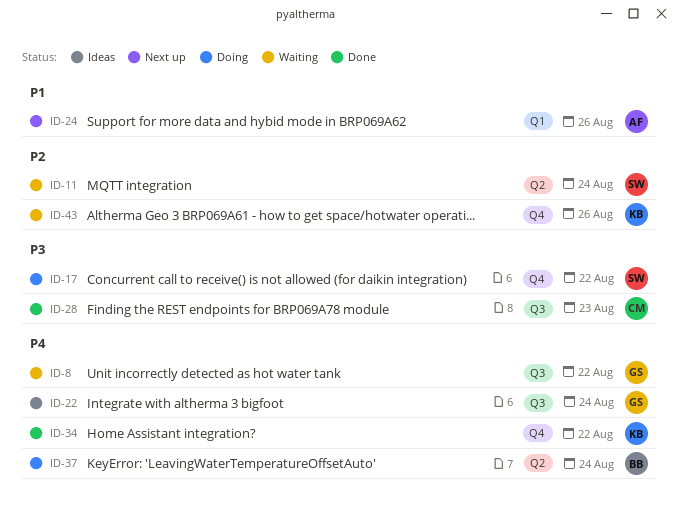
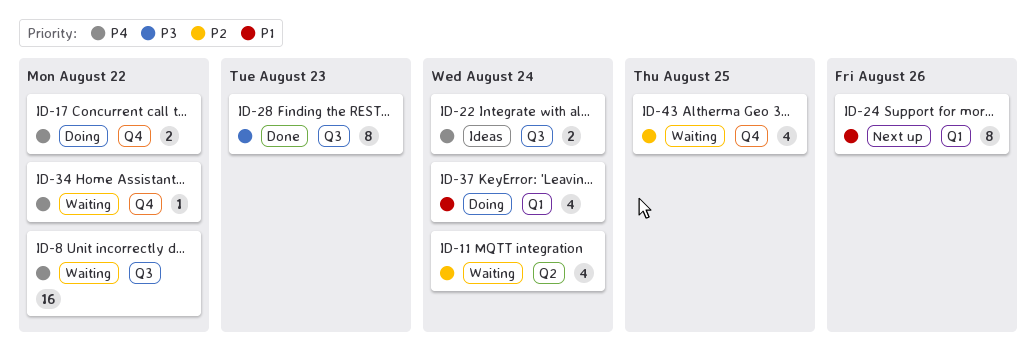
ID-17, priority: P3 -> P4
ID-34, status: Done -> Waiting
ID-37, priority: P4 -> P1
ID-37, label: Q2 -> Q1
ID-43, due: Aug 26 -> Aug 25

